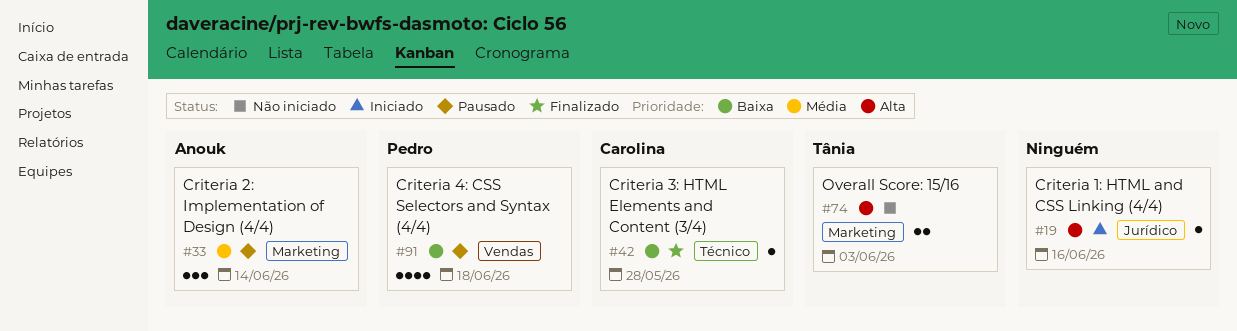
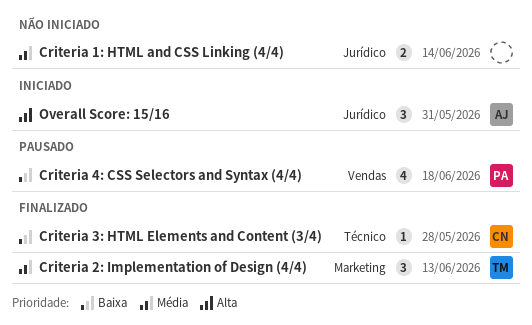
Criteria 1: HTML and CSS Linking (4/4), status: Iniciado -> Não iniciado
Criteria 1: HTML and CSS Linking (4/4), priority: Alta -> Média
Criteria 1: HTML and CSS Linking (4/4), estimate: 1 -> 2
Criteria 1: HTML and CSS Linking (4/4), due: Jun 16 -> Jun 14
Criteria 2: Implementation of Design (4/4), status: Pausado -> Finalizado
Criteria 2: Implementation of Design (4/4), owner: Anouk -> Tânia
Criteria 2: Implementation of Design (4/4), due: Jun 14 -> Jun 13
Overall Score: 15/16, status: Não iniciado -> Iniciado
Overall Score: 15/16, owner: Tânia -> Anouk
Overall Score: 15/16, label: Marketing -> Jurídico
Overall Score: 15/16, estimate: 2 -> 3
Overall Score: 15/16, due: Jun 3 -> May 31

